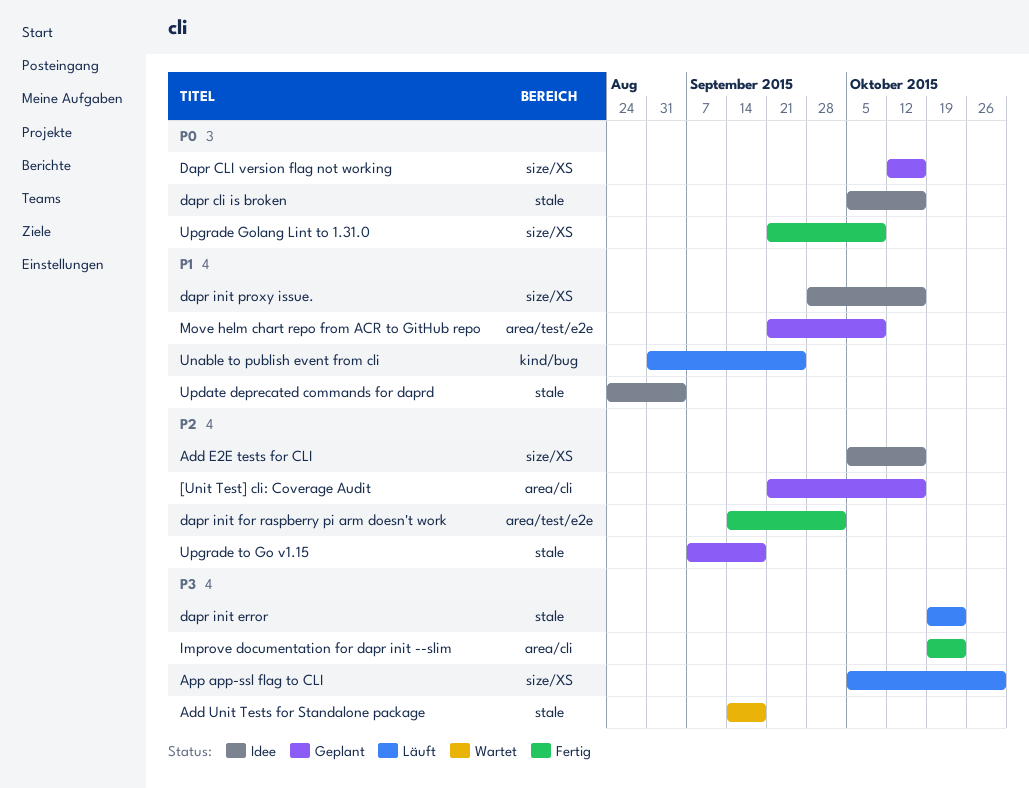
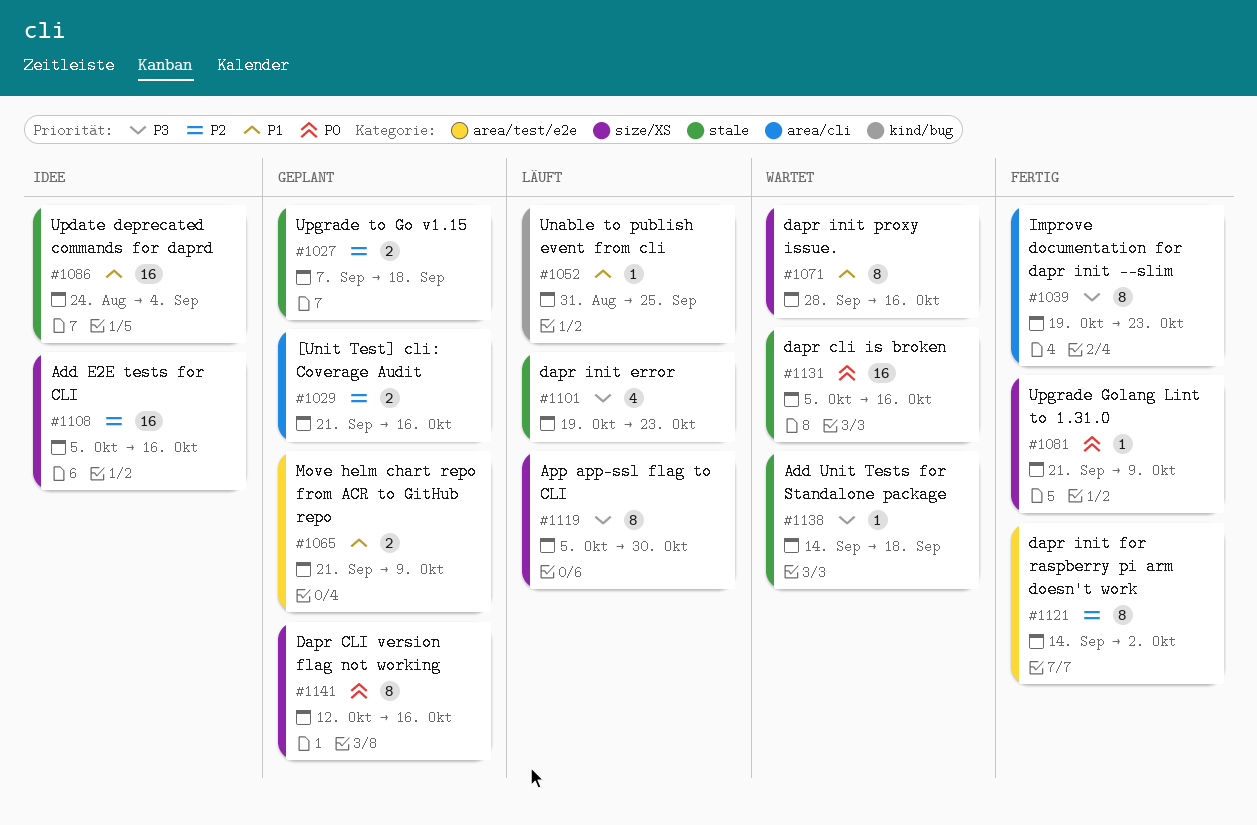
dapr cli is broken, status: Idee -> Wartet
dapr init proxy issue., status: Idee -> Wartet

